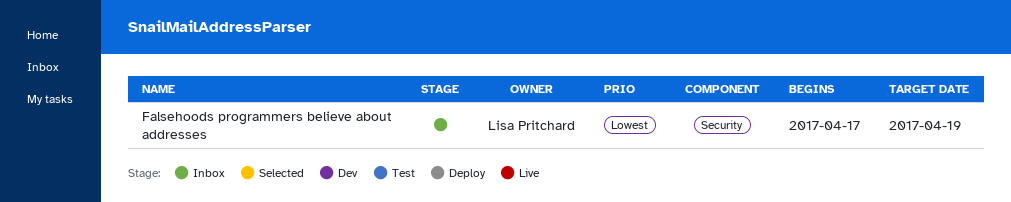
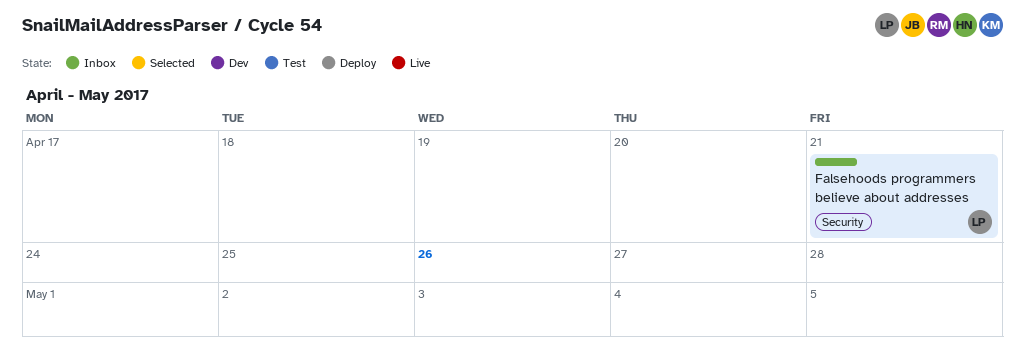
Falsehoods programmers believe about addresses, due: Apr 19 -> Apr 21

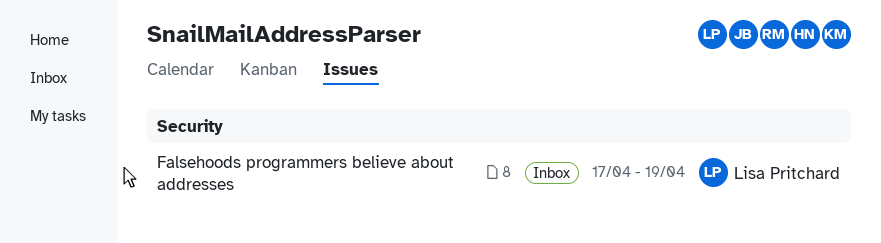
Falsehoods programmers believe about addresses, due: Apr 21 -> Apr 19

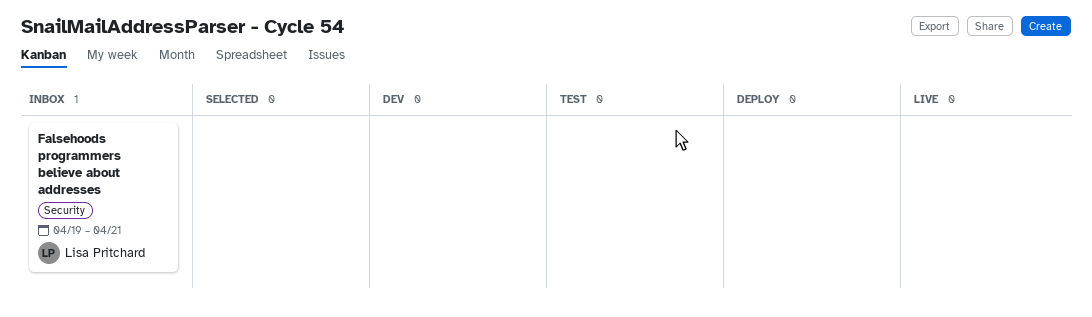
Falsehoods programmers believe about addresses, start: Apr 17 -> Apr 19
Falsehoods programmers believe about addresses, due: Apr 19 -> Apr 21

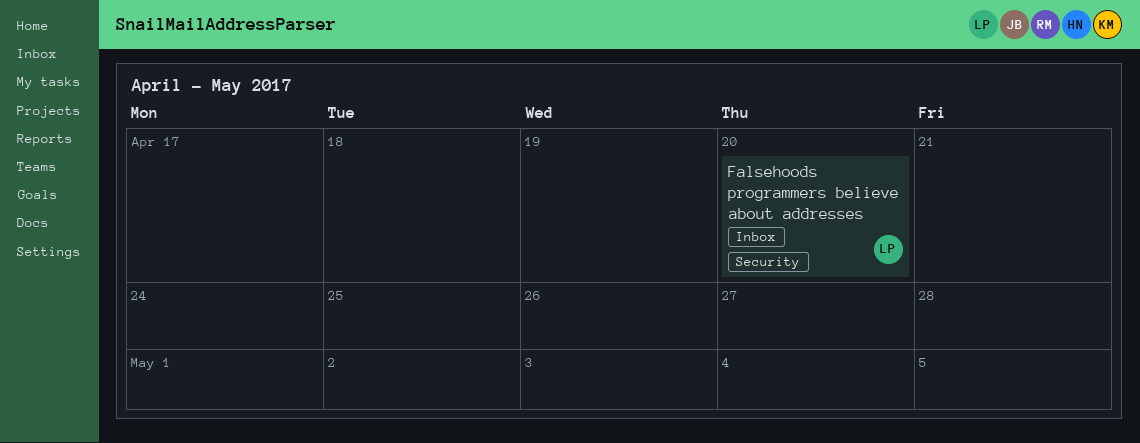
Falsehoods programmers believe about addresses, due: Apr 21 -> Apr 20

